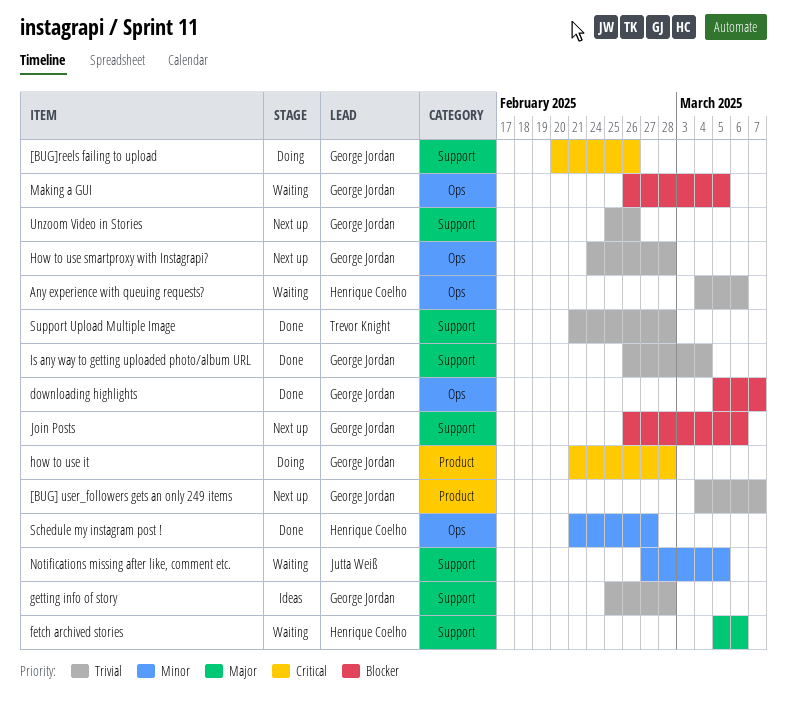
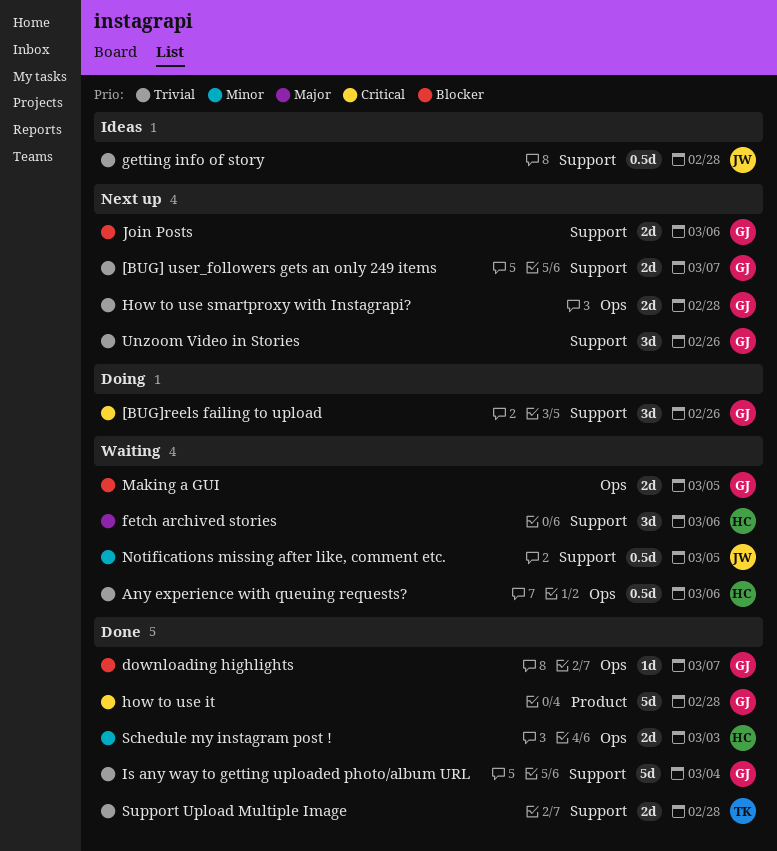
[BUG] user_followers gets an only 249 items, label: Product -> Support
getting info of story, owner: George Jordan -> Jutta Weiß
how to use it, status: Doing -> Done
Schedule my instagram post !, due: Feb 27 -> Mar 3

